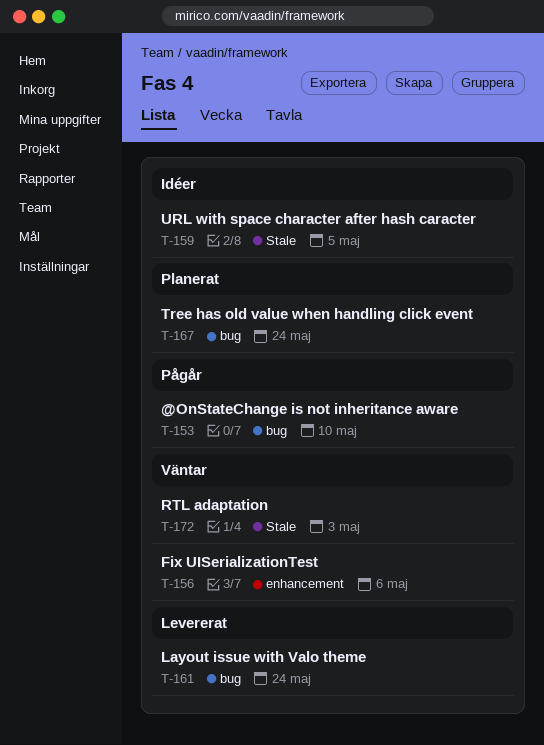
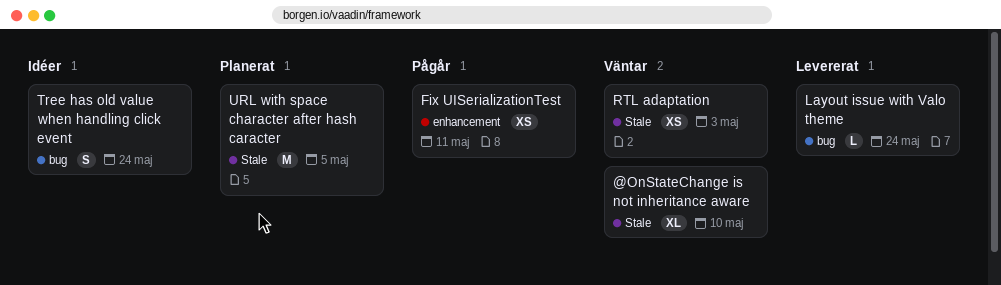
@OnStateChange is not inheritance aware, status: Pågår -> Väntar
@OnStateChange is not inheritance aware, label: bug -> Stale
Fix UISerializationTest, status: Väntar -> Pågår
Fix UISerializationTest, due: May 6 -> May 11
Tree has old value when handling click event, status: Planerat -> Idéer
URL with space character after hash caracter, status: Idéer -> Planerat

